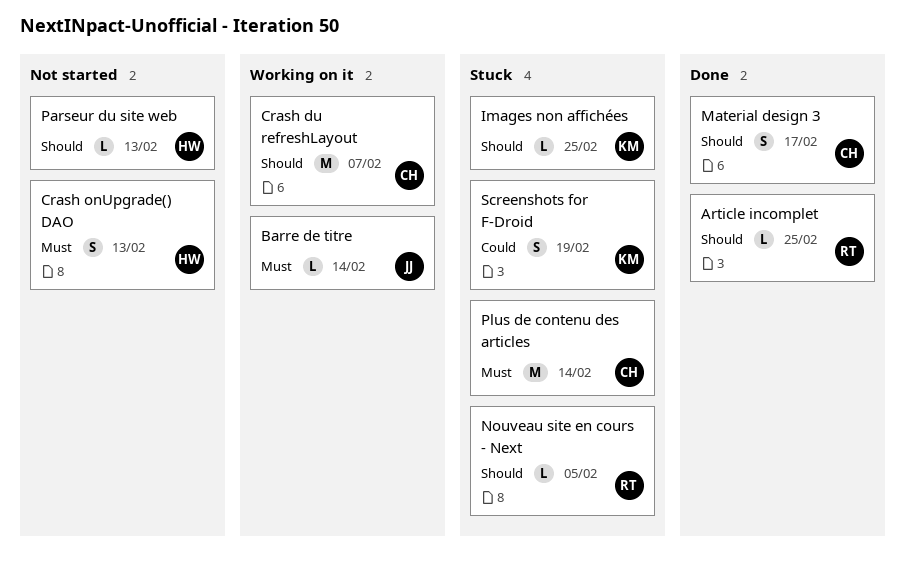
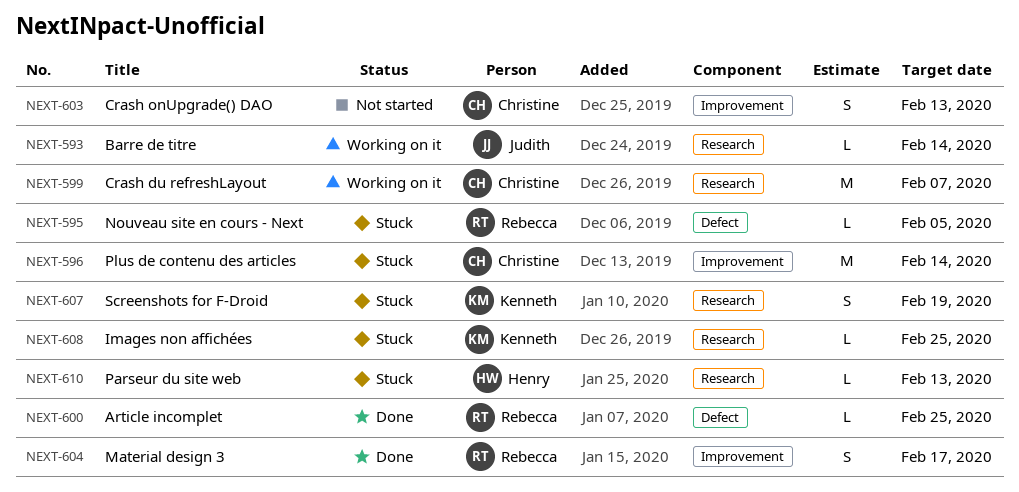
Crash onUpgrade() DAO, owner: Henry -> Christine
Material design 3, owner: Christine -> Rebecca
Parseur du site web, status: Not started -> Stuck

